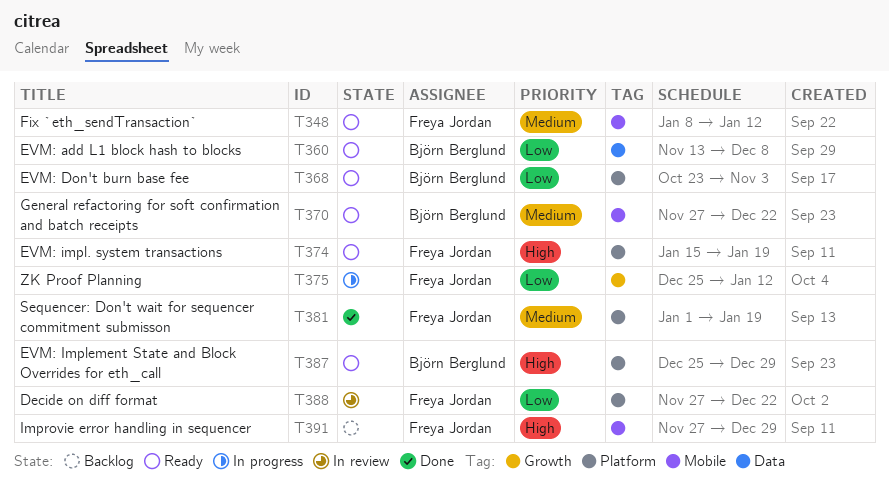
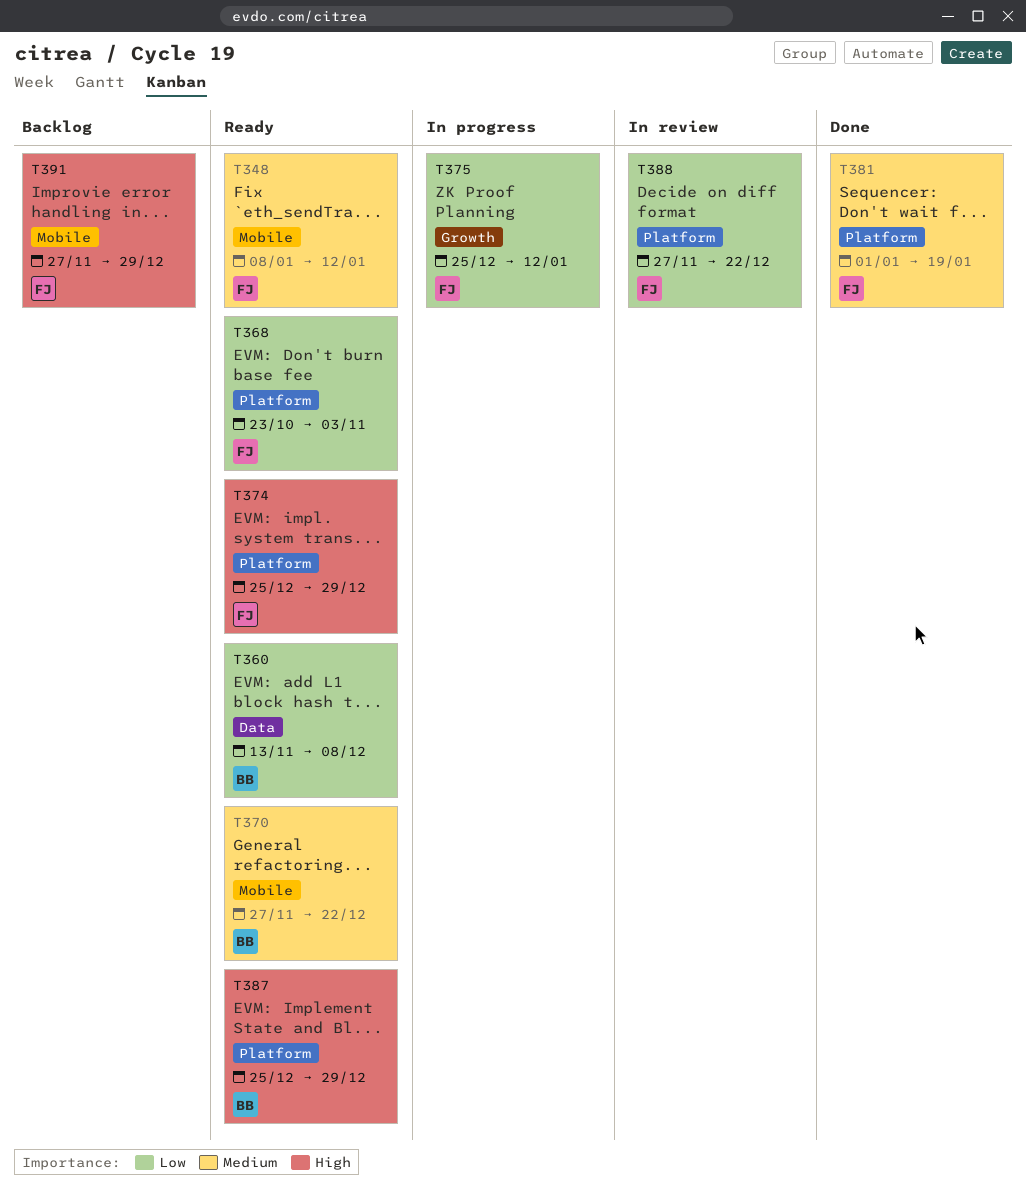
T368, owner: Björn Berglund -> Freya Jordan
T374, start: Jan 15 -> Dec 25
T374, due: Jan 19 -> Dec 29

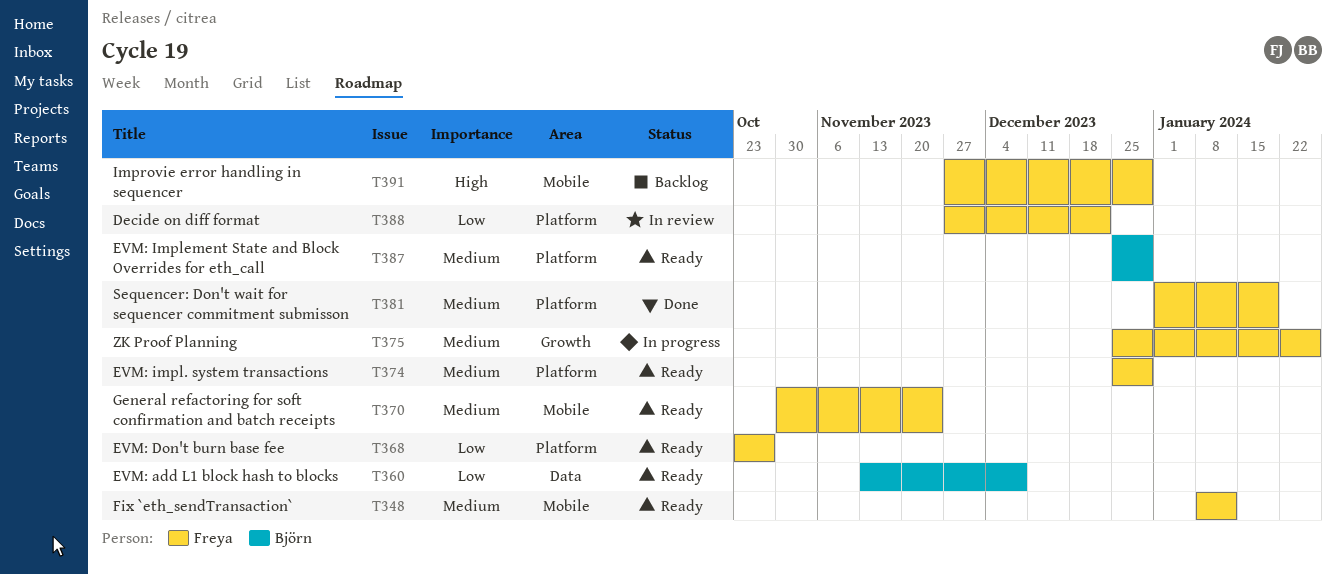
T368, due: Nov 3 -> Oct 27
T370, owner: Björn -> Freya
T370, start: Nov 27 -> Oct 30
T370, due: Dec 22 -> Nov 24
T374, priority: High -> Medium
T375, priority: Low -> Medium
T375, due: Jan 12 -> Jan 26
T387, priority: High -> Medium

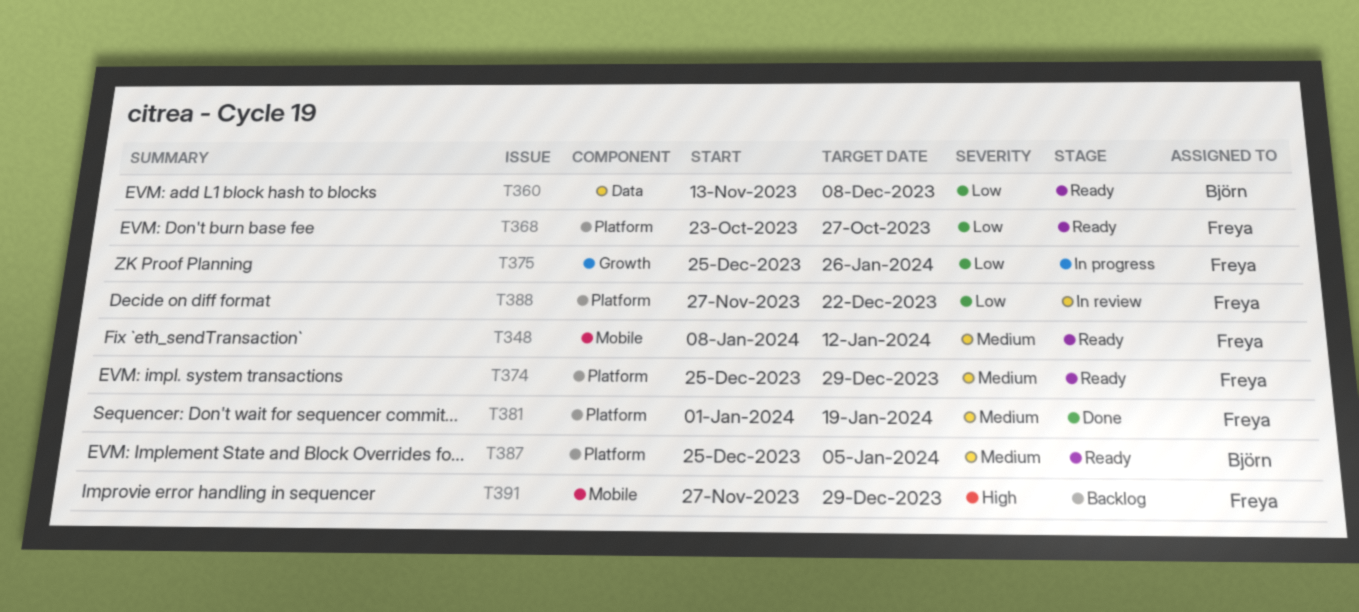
T370: present -> none
T375, priority: Medium -> Low
T387, due: Dec 29 -> Jan 5

